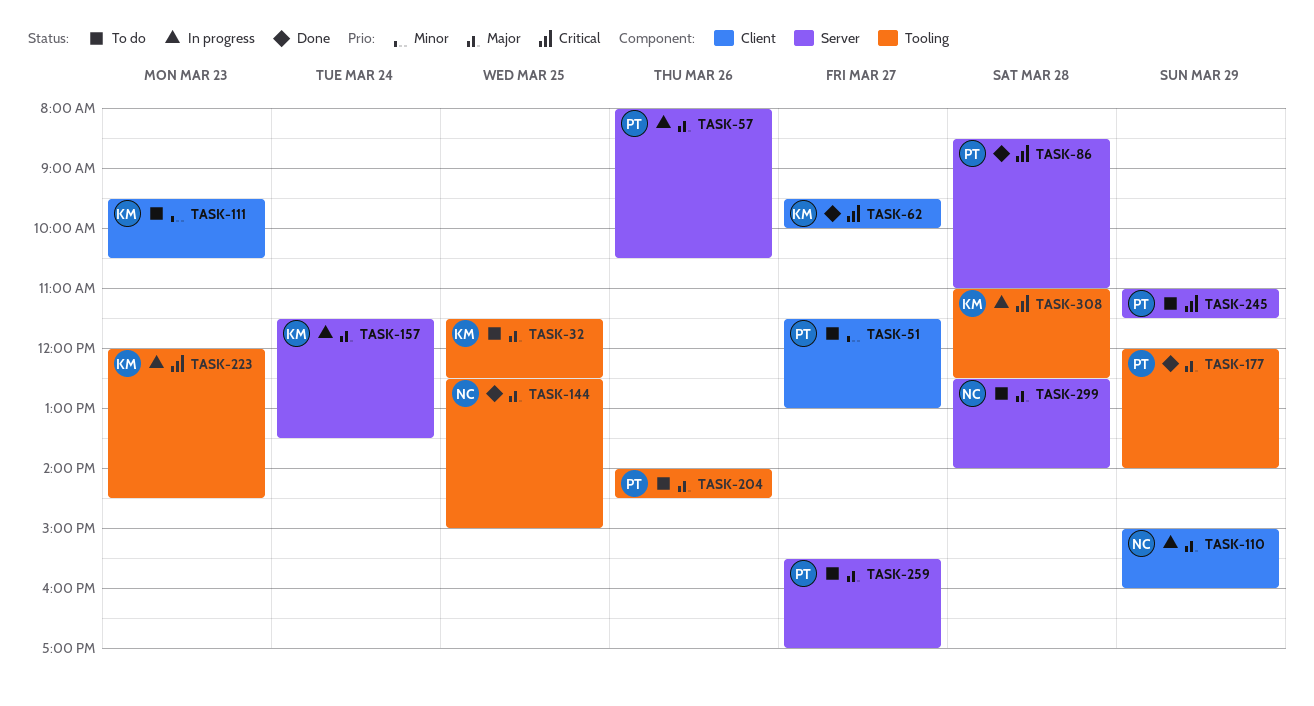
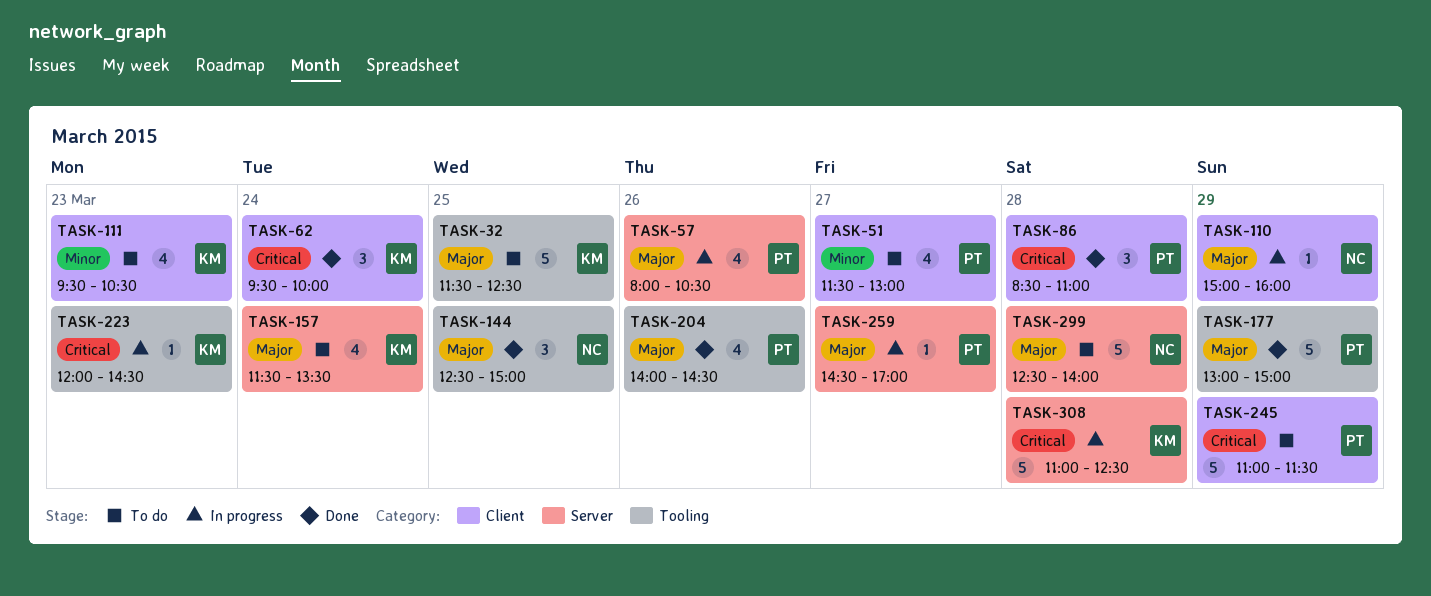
TASK-62, day: Mar 27 -> Mar 24
TASK-86, label: Server -> Client
TASK-157, status: In progress -> To do
TASK-177, begins: 12:00 -> 13:00
TASK-177, ends: 14:00 -> 15:00
TASK-204, status: To do -> Done
TASK-245, label: Server -> Client
TASK-259, status: To do -> In progress
TASK-259, begins: 15:30 -> 14:30
TASK-308, label: Tooling -> Server

